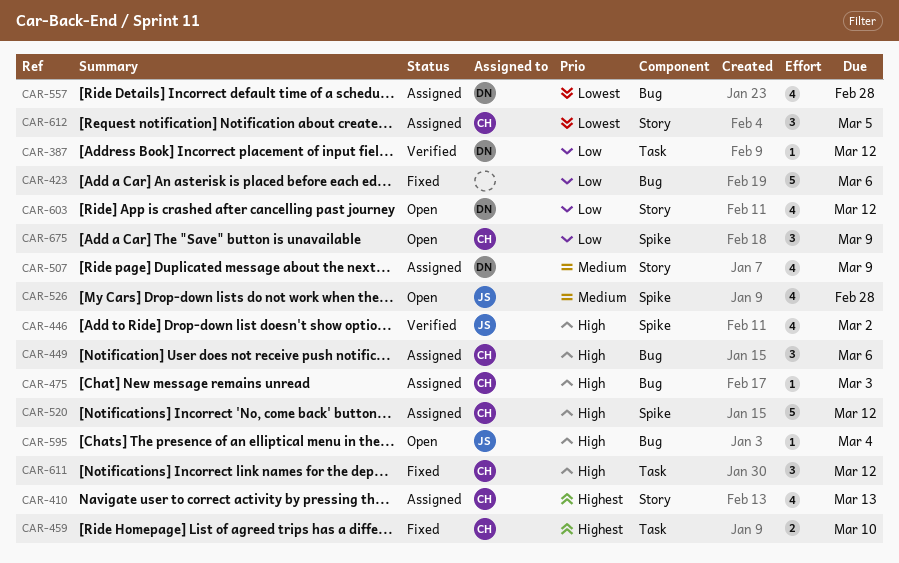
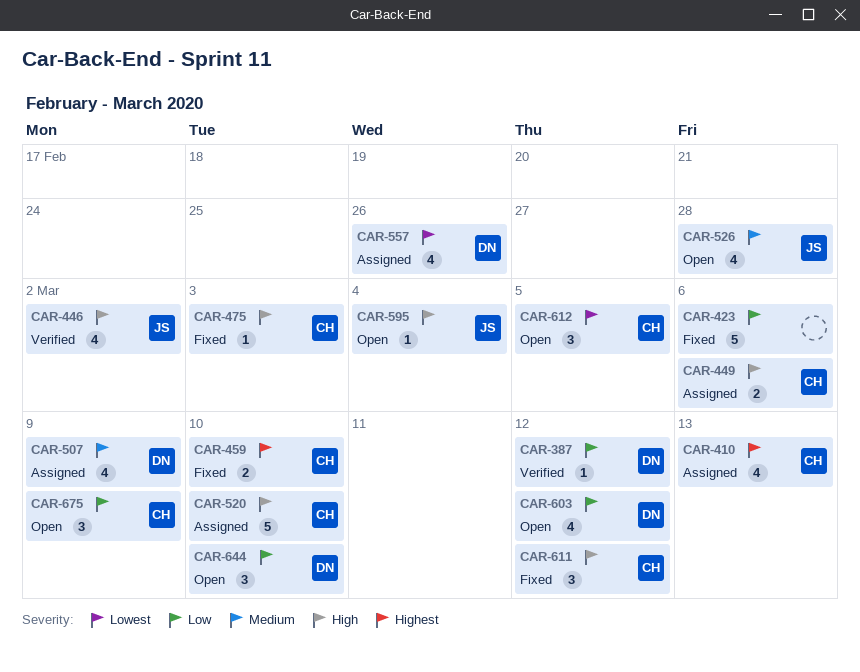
CAR-449, estimate: 3 -> 2
CAR-475, status: Assigned -> Fixed
CAR-520, due: Mar 12 -> Mar 10
CAR-557, due: Feb 28 -> Feb 26
CAR-612, status: Assigned -> Open
CAR-644: none -> present

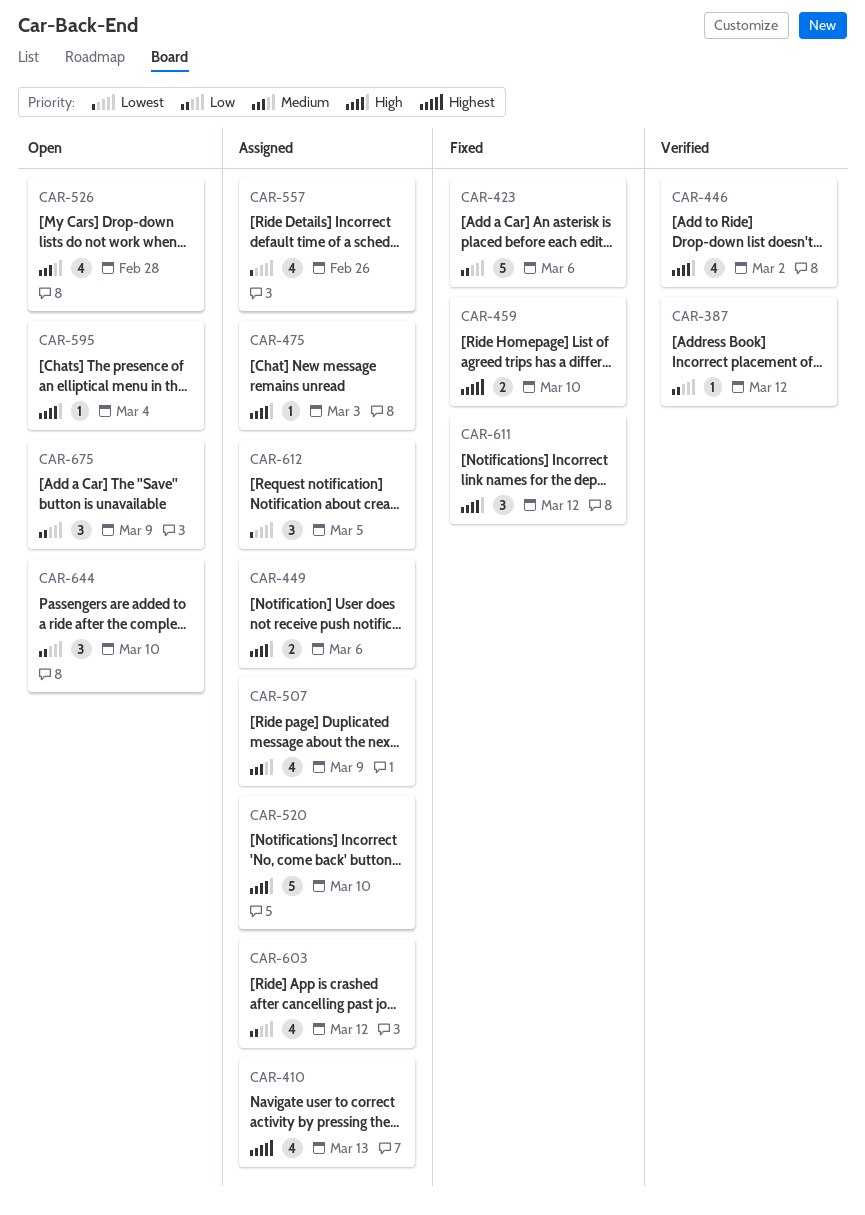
CAR-475, status: Fixed -> Assigned
CAR-603, status: Open -> Assigned
CAR-612, status: Open -> Assigned

